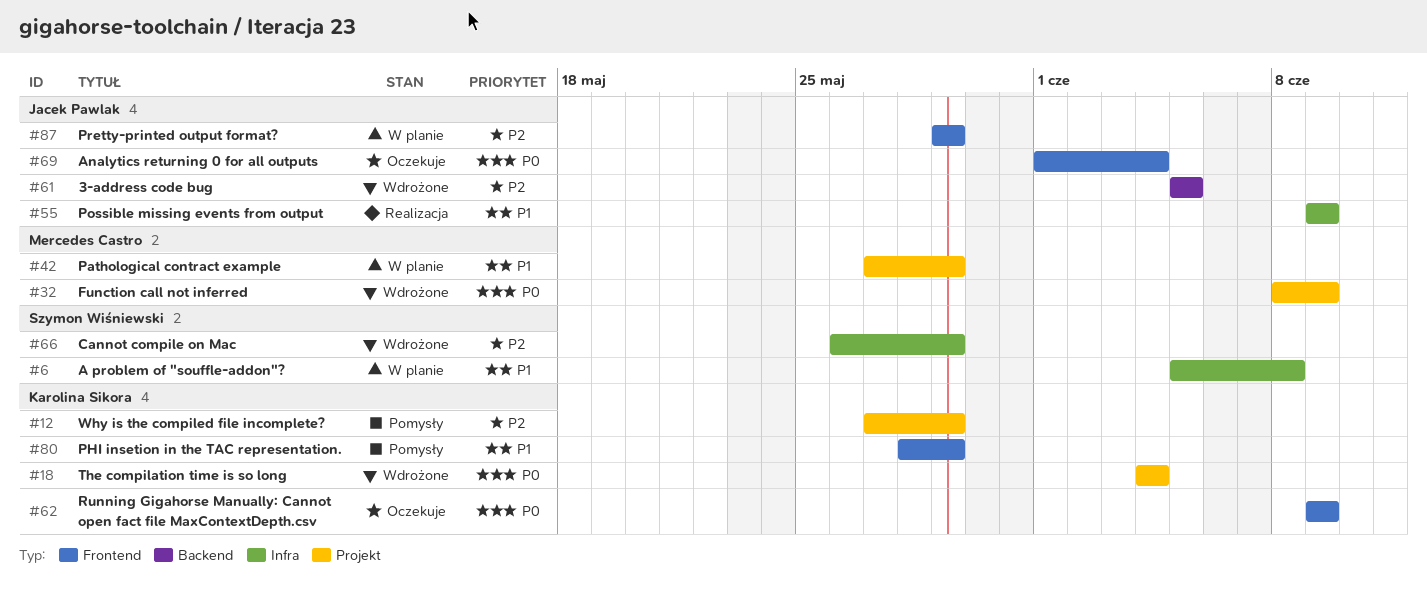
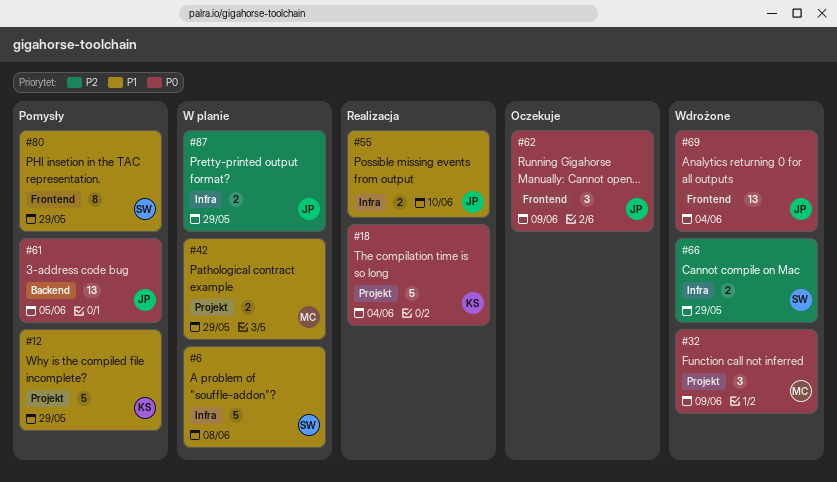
#12, priority: P2 -> P1
#18, status: Wdrożone -> Realizacja
#55, due: Jun 9 -> Jun 10
#61, status: Wdrożone -> Pomysły
#61, priority: P2 -> P0
#62, owner: Karolina Sikora -> Jacek Pawlak
#69, status: Oczekuje -> Wdrożone
#80, owner: Karolina Sikora -> Szymon Wiśniewski
#87, label: Frontend -> Infra

